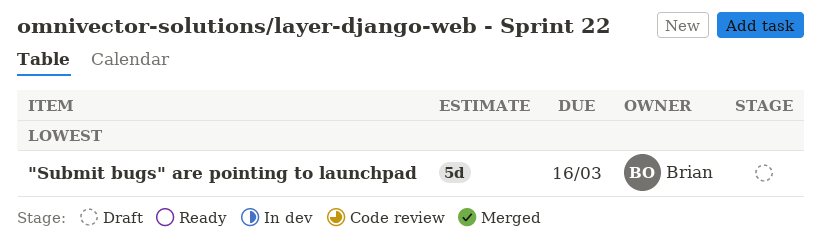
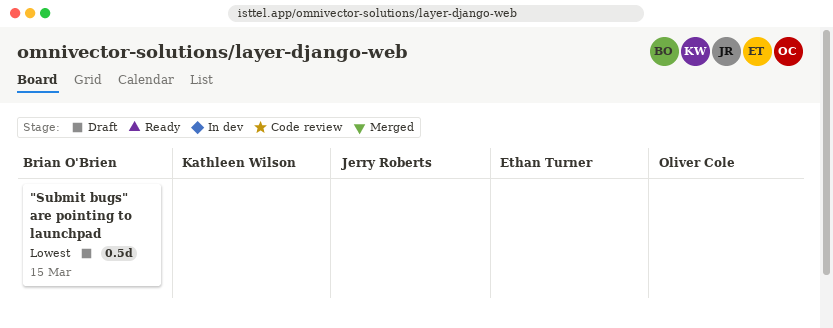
"Submit bugs" are pointing to launchpad, estimate: 5d -> 0.5d
"Submit bugs" are pointing to launchpad, due: Mar 16 -> Mar 15

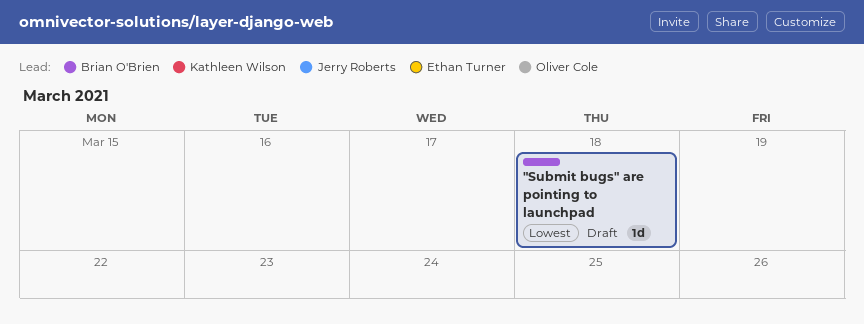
"Submit bugs" are pointing to launchpad, estimate: 0.5d -> 1d
"Submit bugs" are pointing to launchpad, due: Mar 15 -> Mar 18

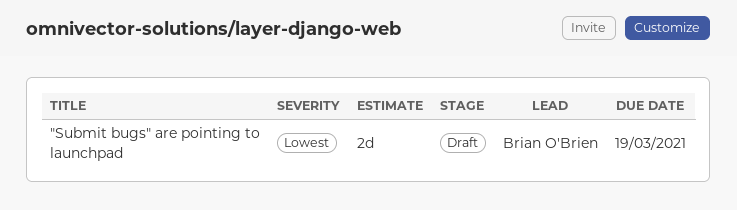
"Submit bugs" are pointing to launchpad, estimate: 1d -> 2d
"Submit bugs" are pointing to launchpad, due: Mar 18 -> Mar 19

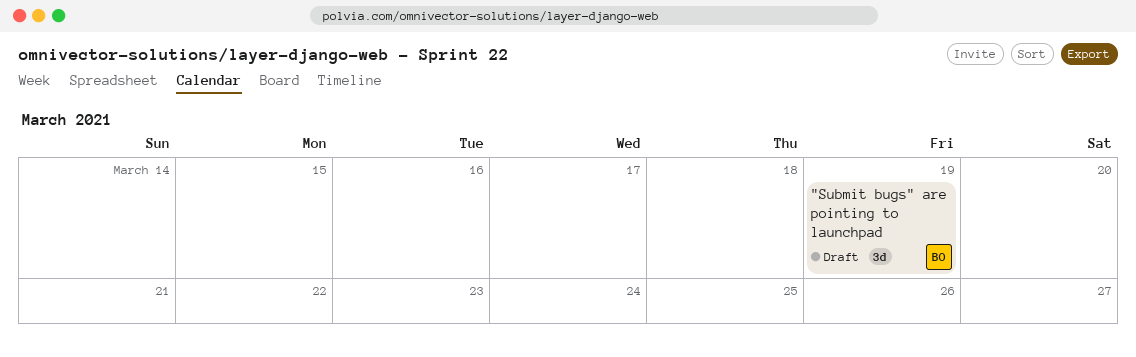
"Submit bugs" are pointing to launchpad, estimate: 2d -> 3d

